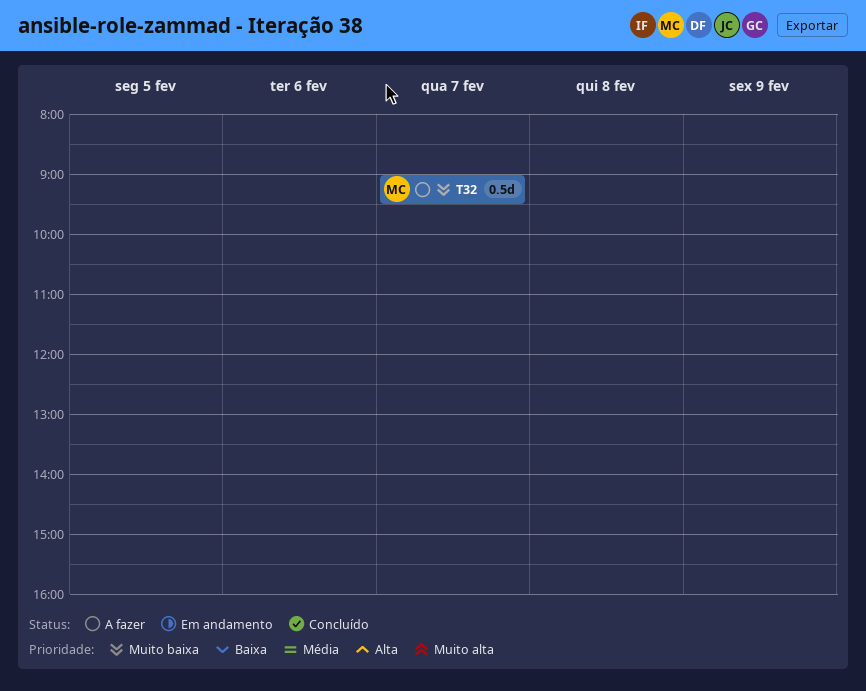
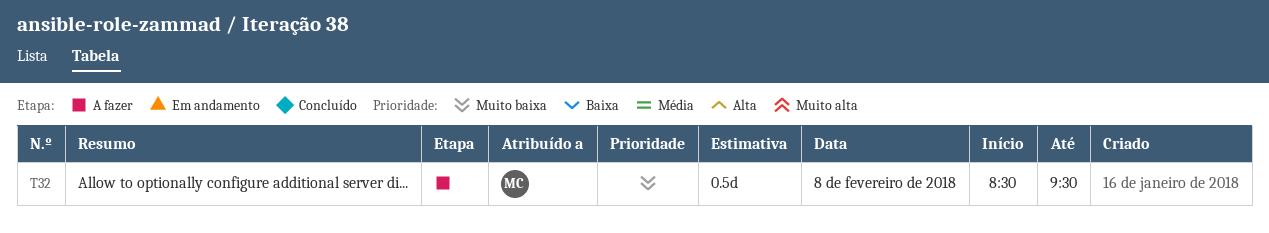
T32, day: Feb 7 -> Feb 8
T32, begins: 09:00 -> 08:30

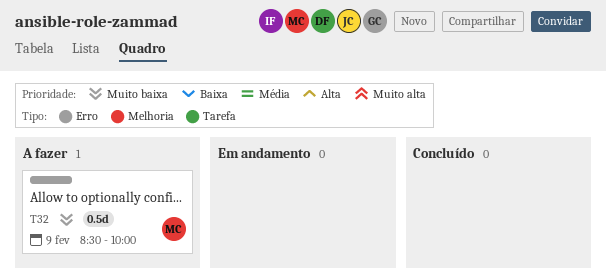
T32, day: Feb 8 -> Feb 9
T32, ends: 09:30 -> 10:00

